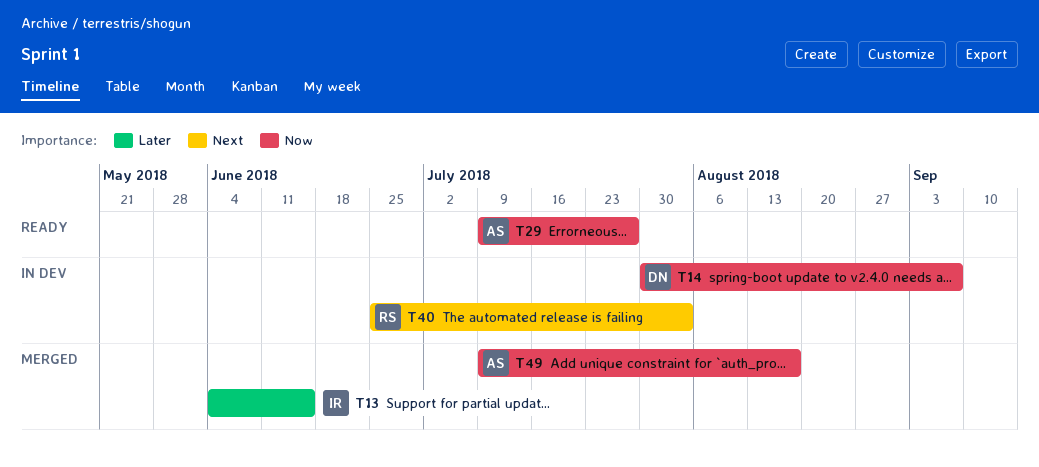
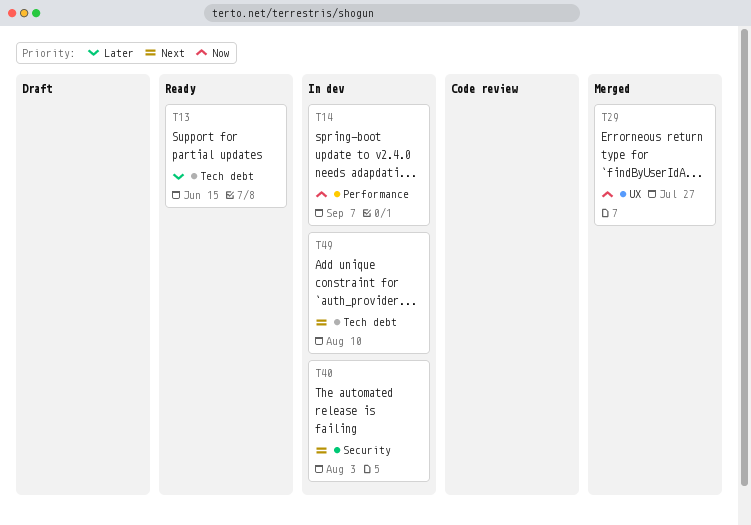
T13, status: Merged -> Ready
T29, status: Ready -> Merged
T49, status: Merged -> In dev
T49, priority: Now -> Next
T49, due: Aug 17 -> Aug 10

